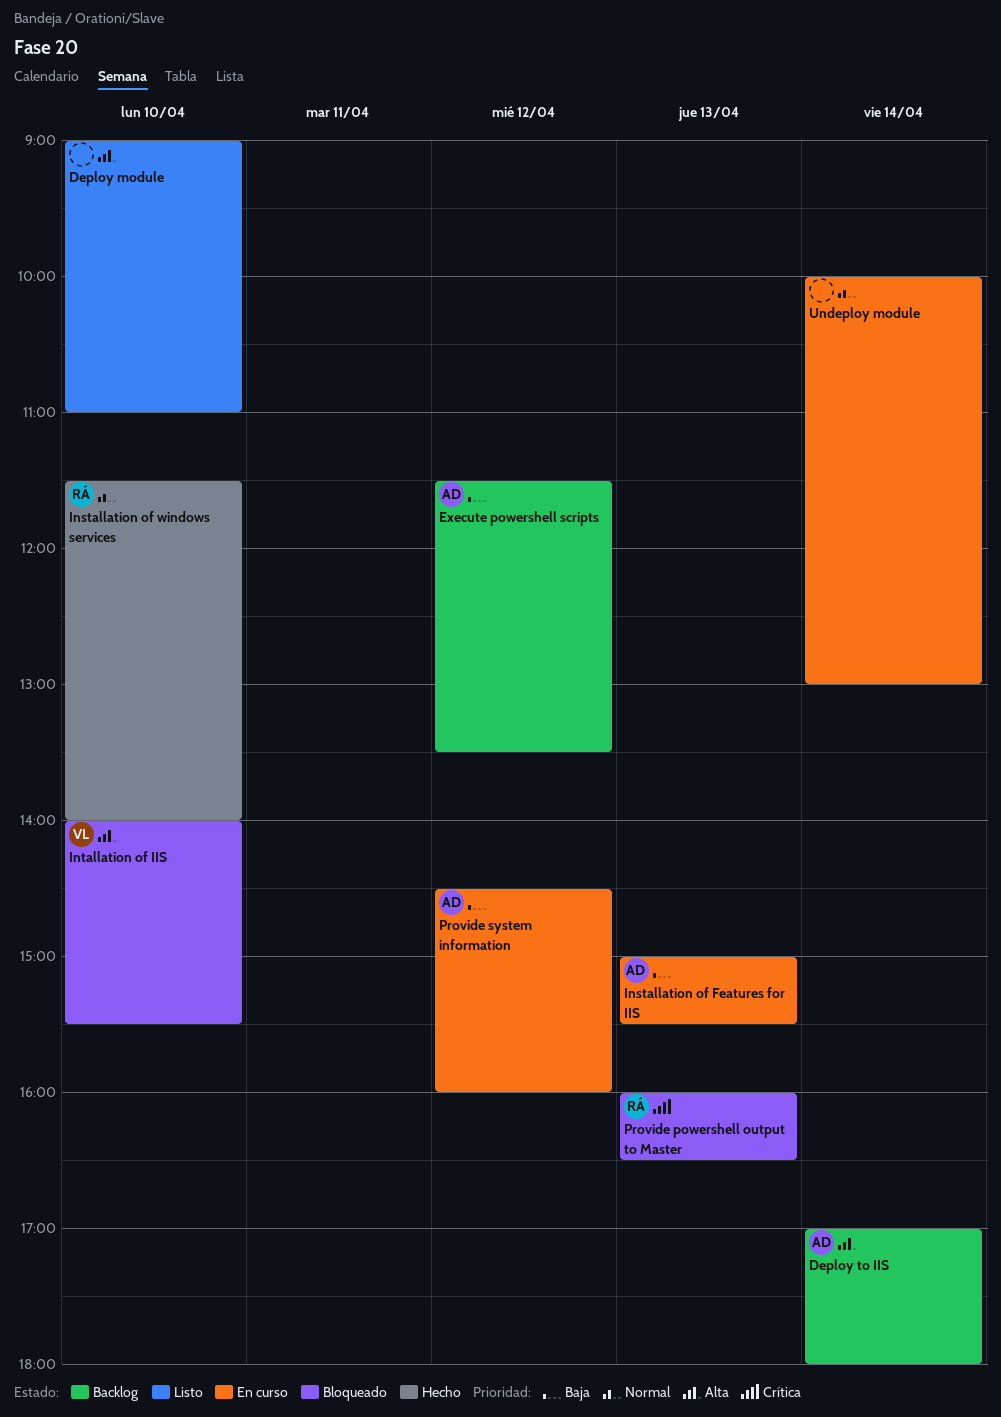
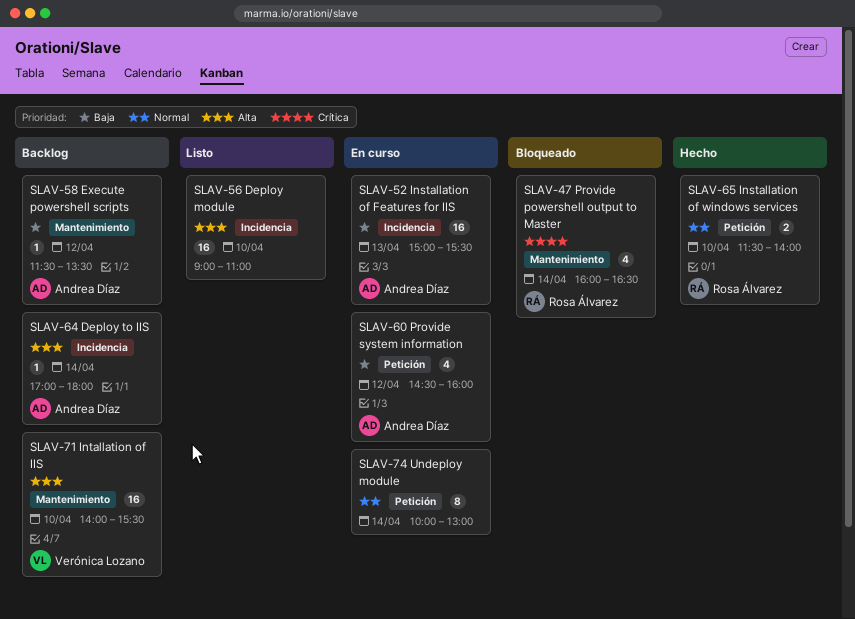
Intallation of IIS, status: Bloqueado -> Backlog
Provide powershell output to Master, day: Apr 13 -> Apr 14

